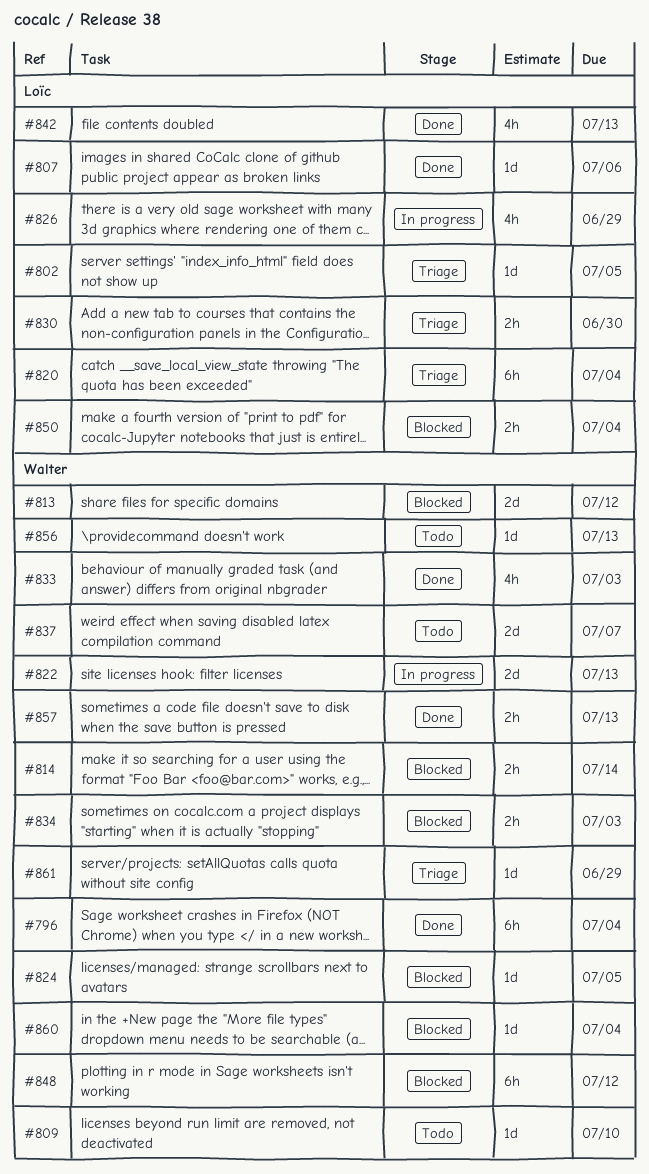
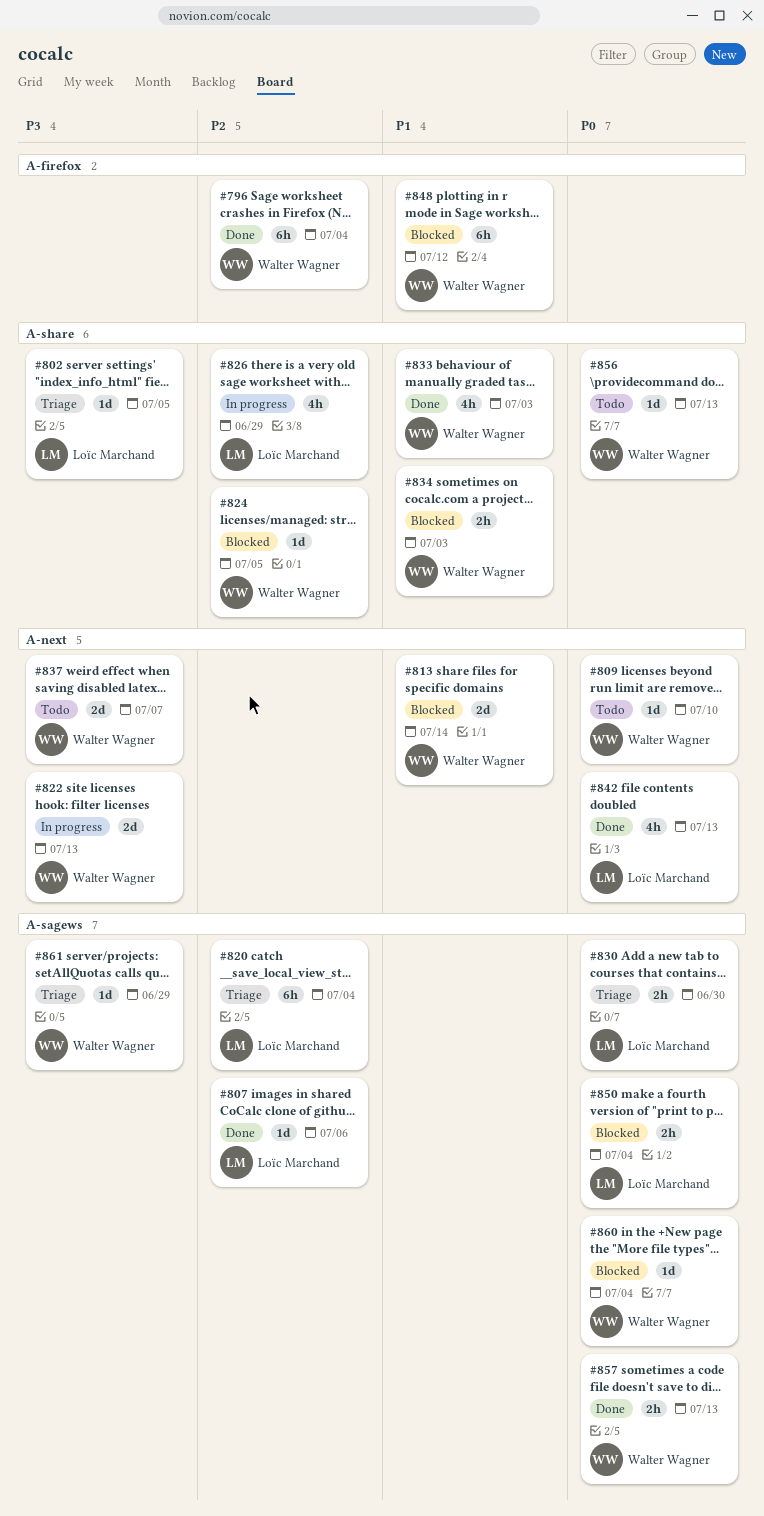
#813, due: Jul 12 -> Jul 14
#814: present -> none

